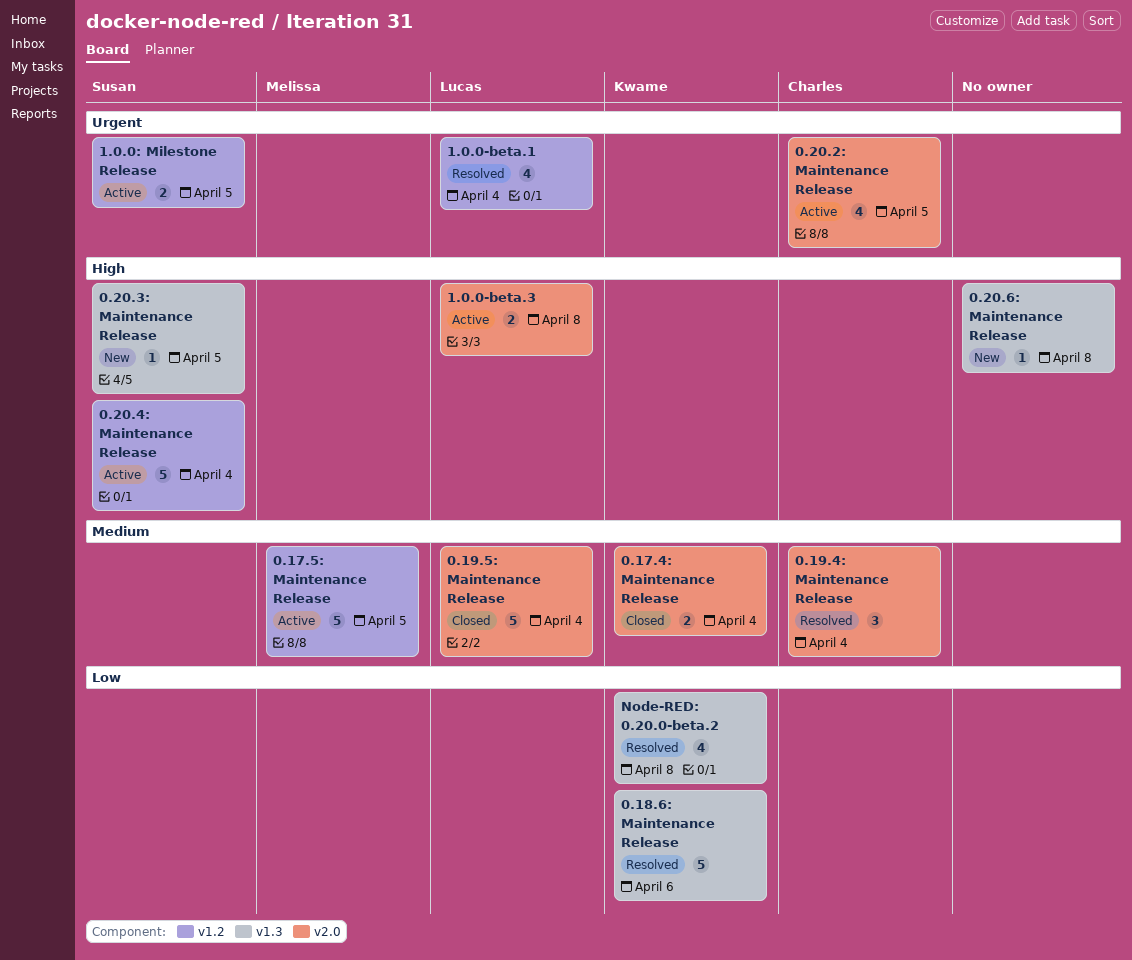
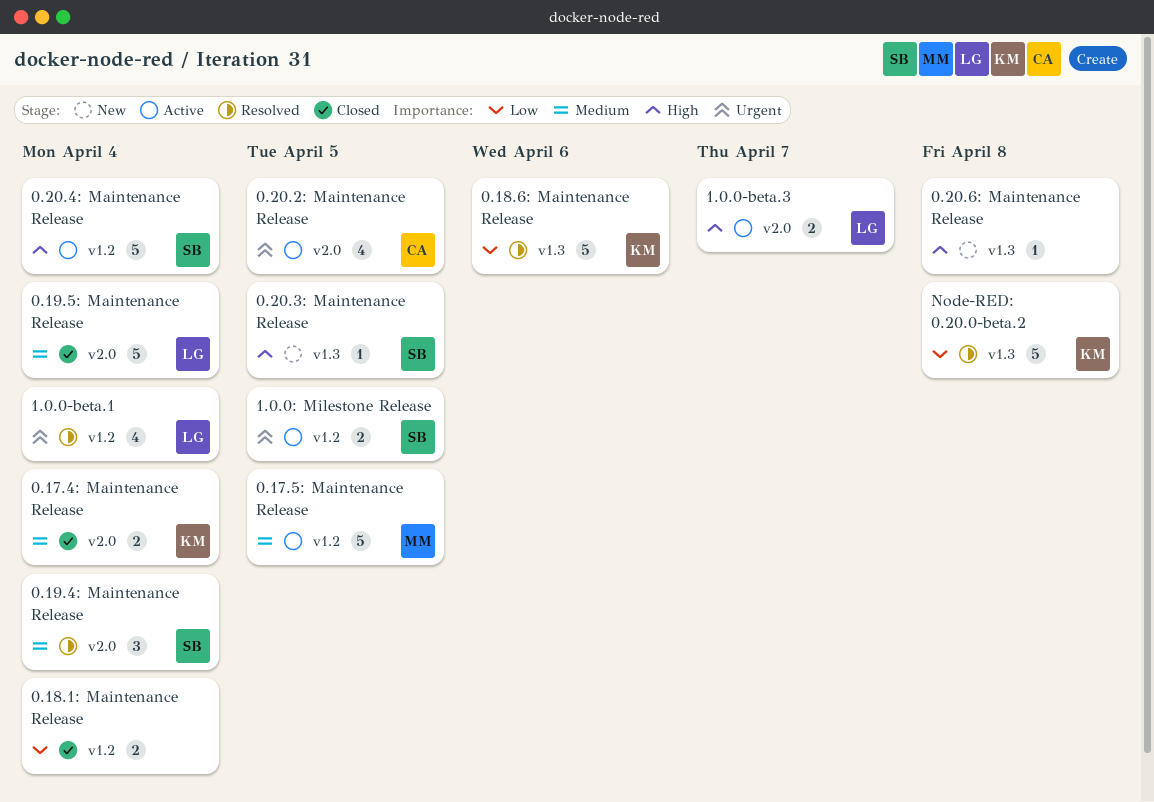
0.18.1: Maintenance Release: none -> present
0.19.4: Maintenance Release, owner: Charles -> Susan
1.0.0-beta.3, due: Apr 8 -> Apr 7
Node-RED: 0.20.0-beta.2, estimate: 4 -> 5

